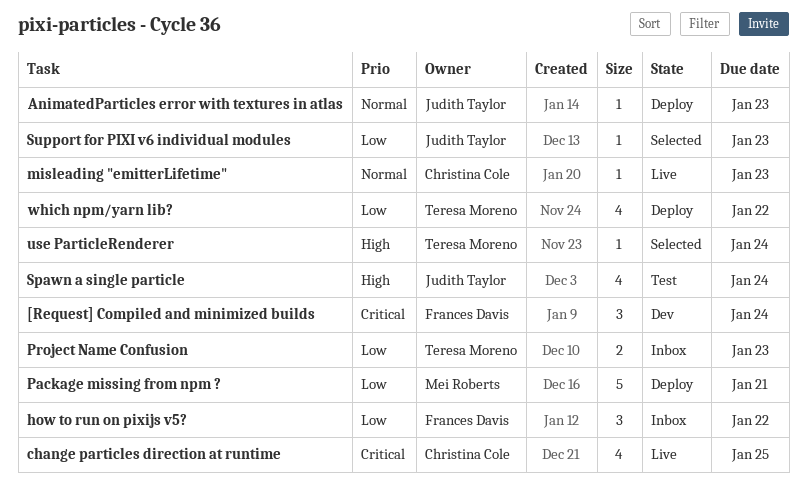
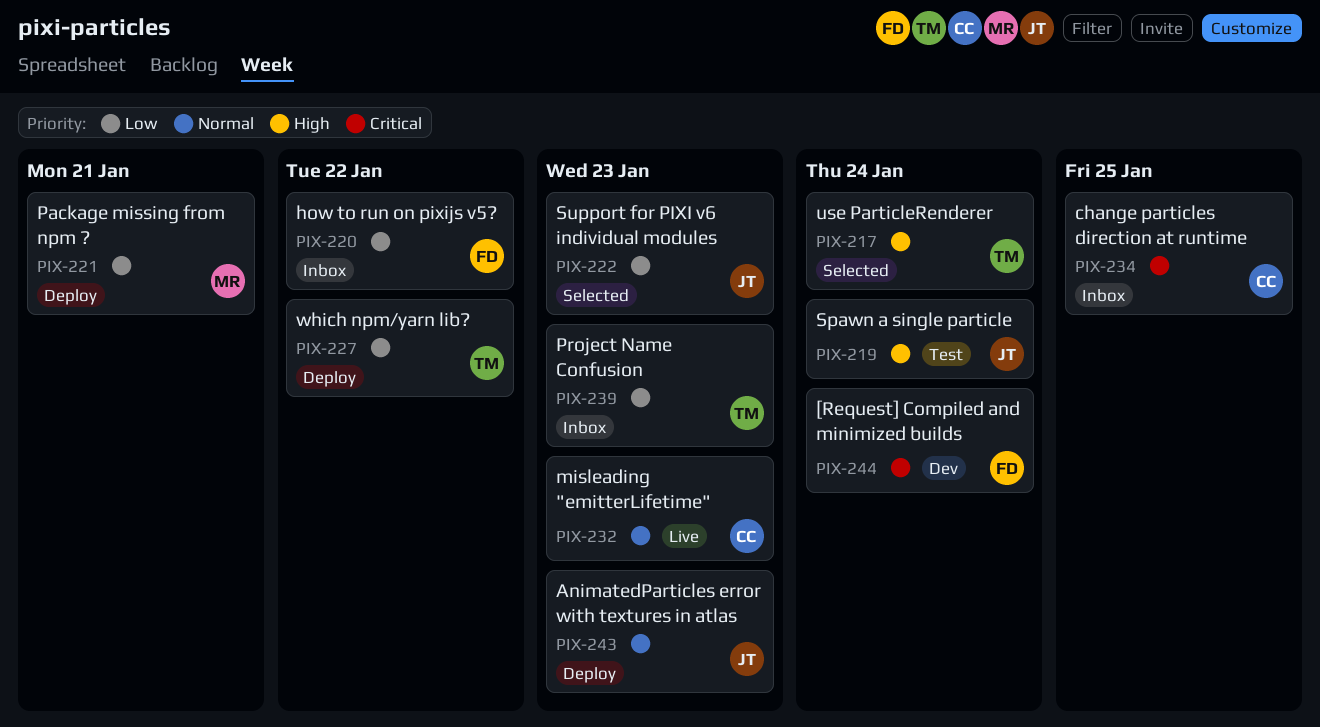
change particles direction at runtime, status: Live -> Inbox

